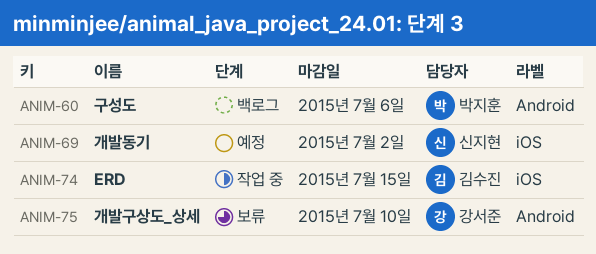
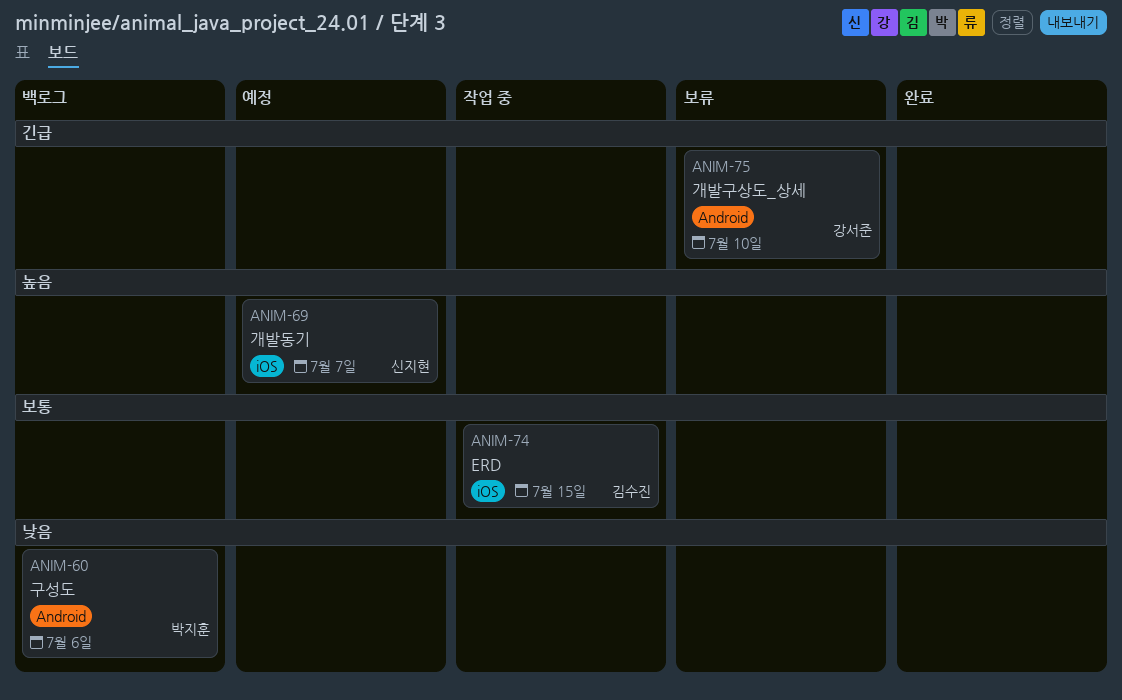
ANIM-69, due: Jul 2 -> Jul 7

